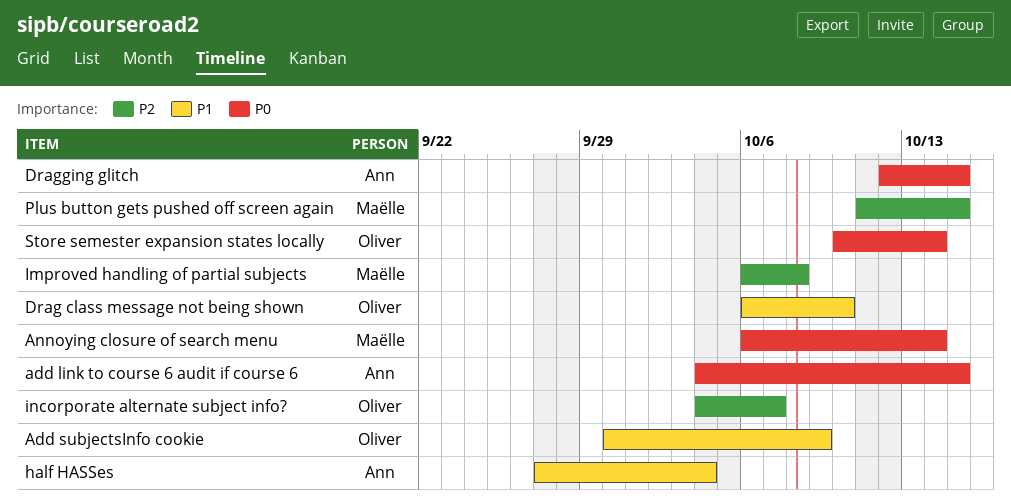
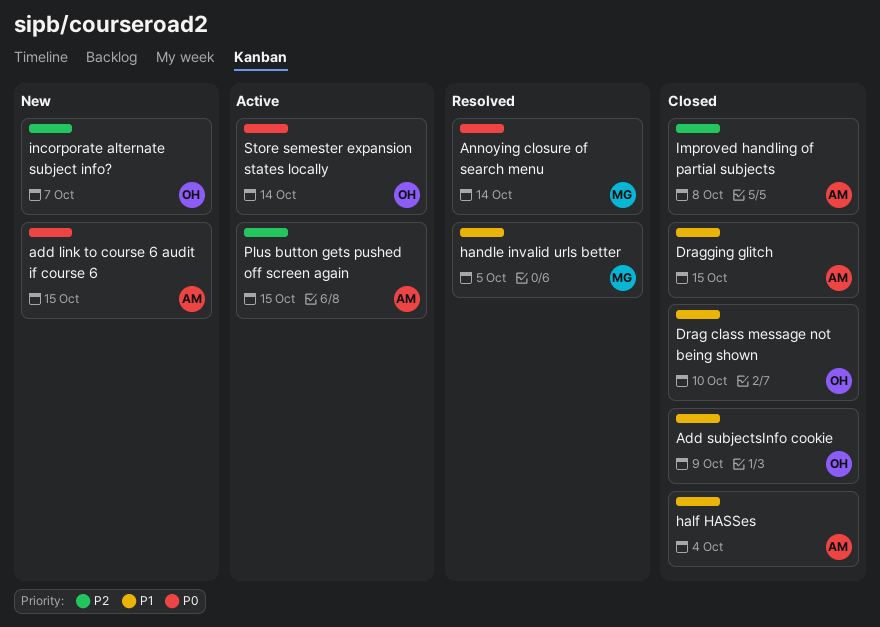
Dragging glitch, priority: P0 -> P1
handle invalid urls better: none -> present
Improved handling of partial subjects, owner: Maëlle -> Ann
Plus button gets pushed off screen again, owner: Maëlle -> Ann

